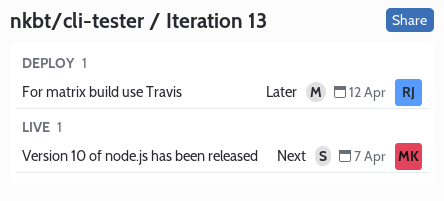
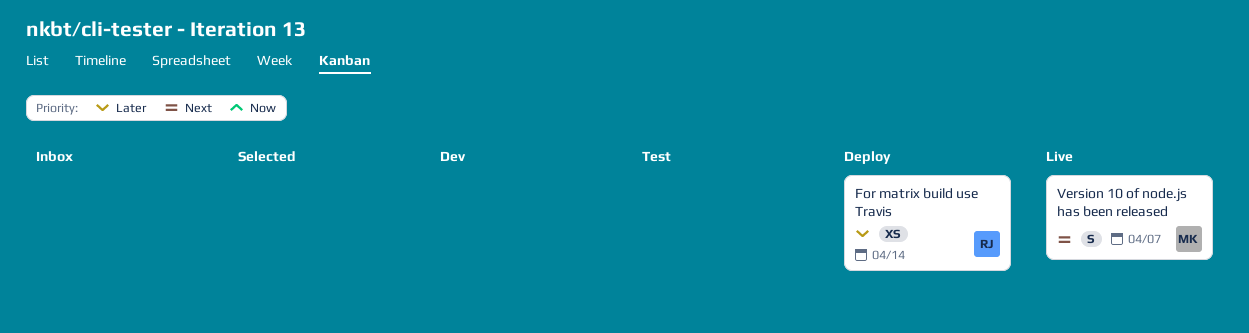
For matrix build use Travis, estimate: M -> XS
For matrix build use Travis, due: Apr 12 -> Apr 14

